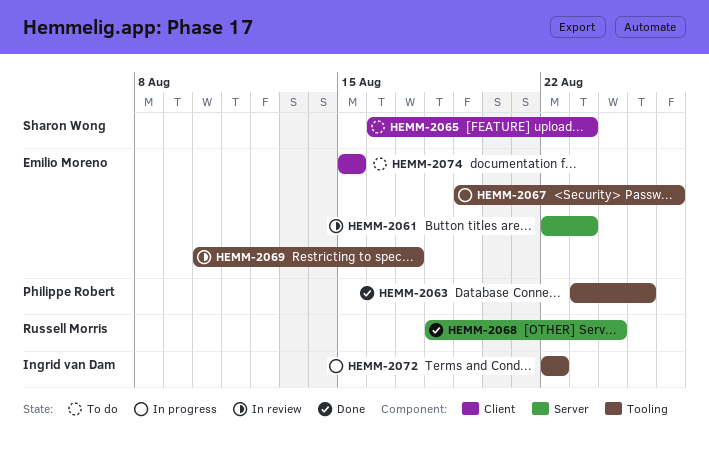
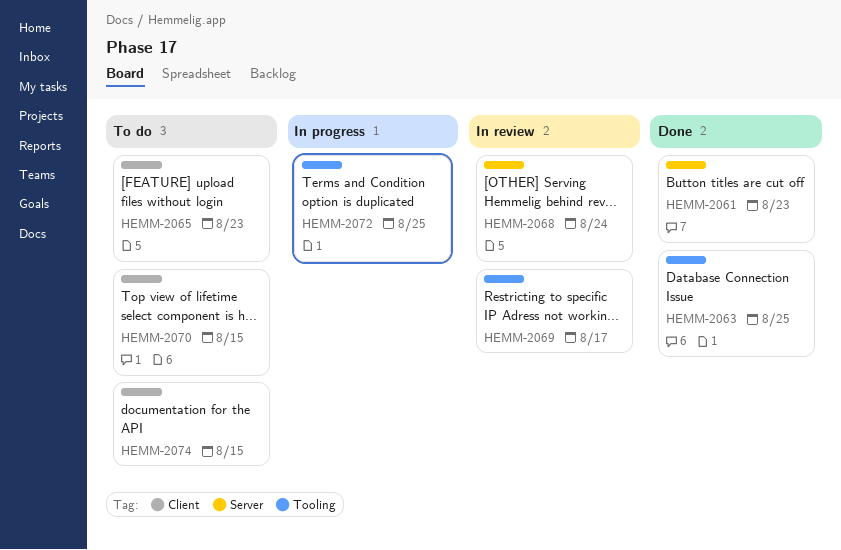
HEMM-2061, status: In review -> Done
HEMM-2067: present -> none
HEMM-2068, status: Done -> In review
HEMM-2070: none -> present
HEMM-2072, due: Aug 22 -> Aug 25

